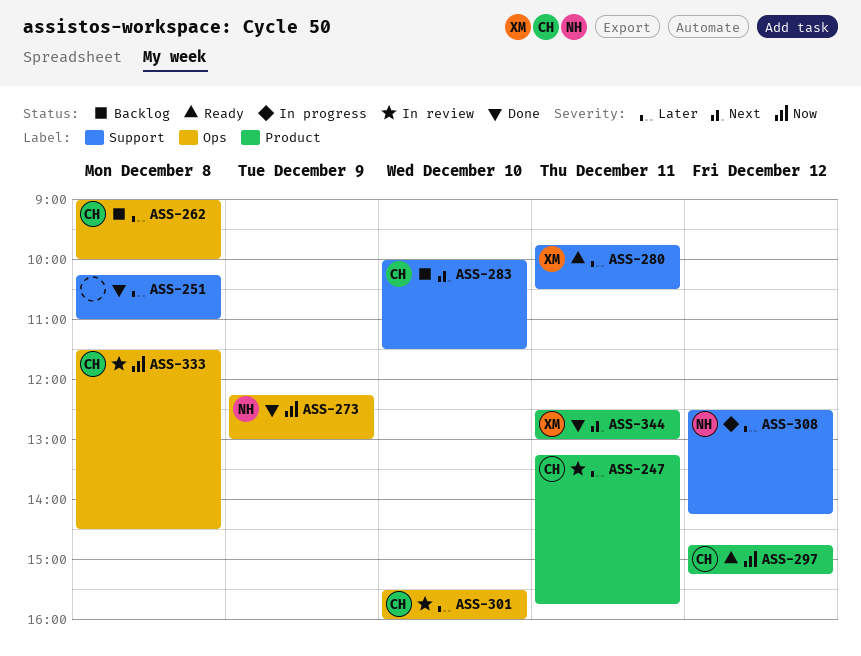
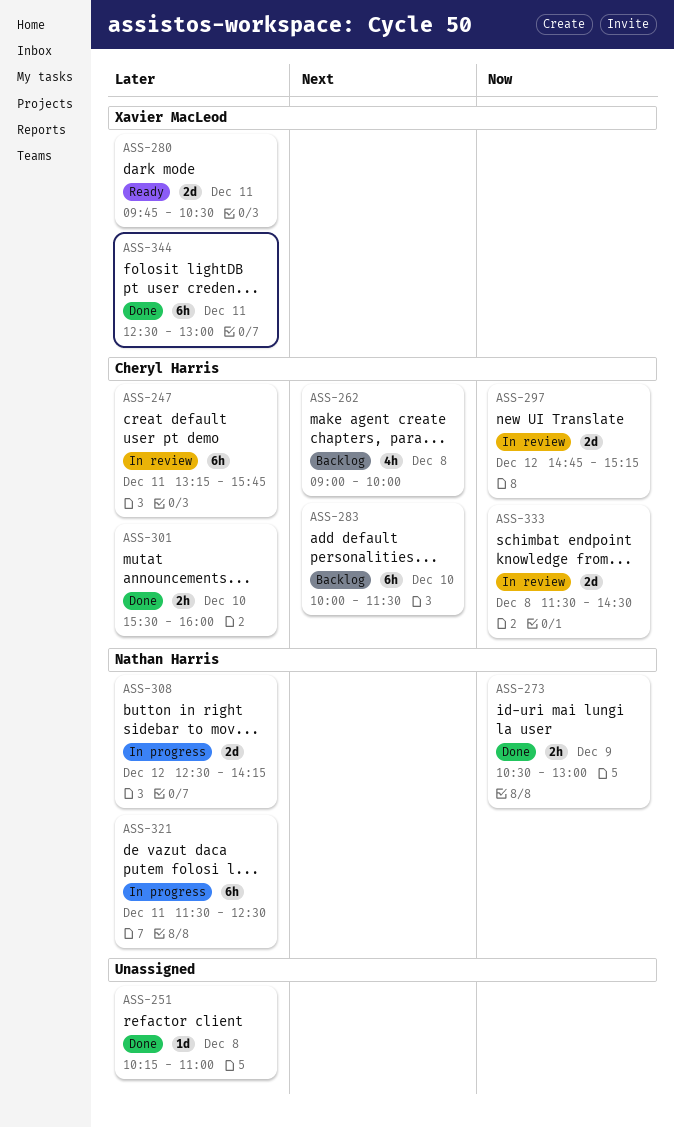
ASS-262, priority: Later -> Next
ASS-273, begins: 12:15 -> 10:30
ASS-297, status: Ready -> In review
ASS-301, status: In review -> Done
ASS-321: none -> present
ASS-344, priority: Next -> Later

